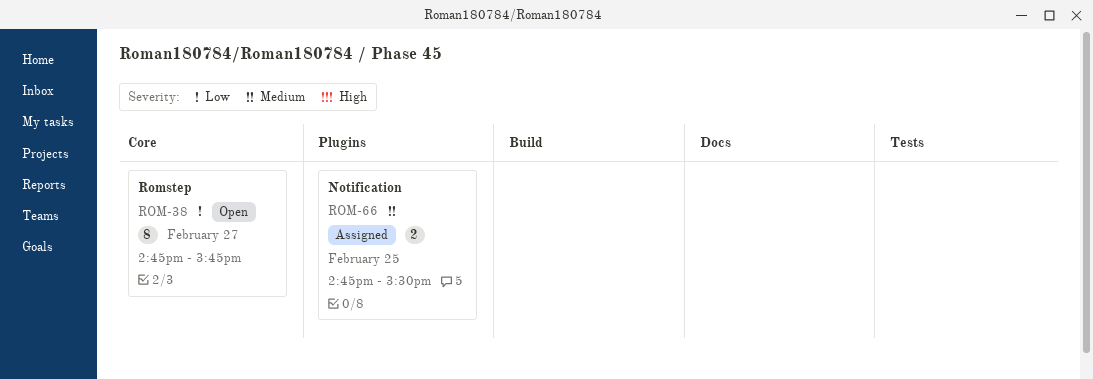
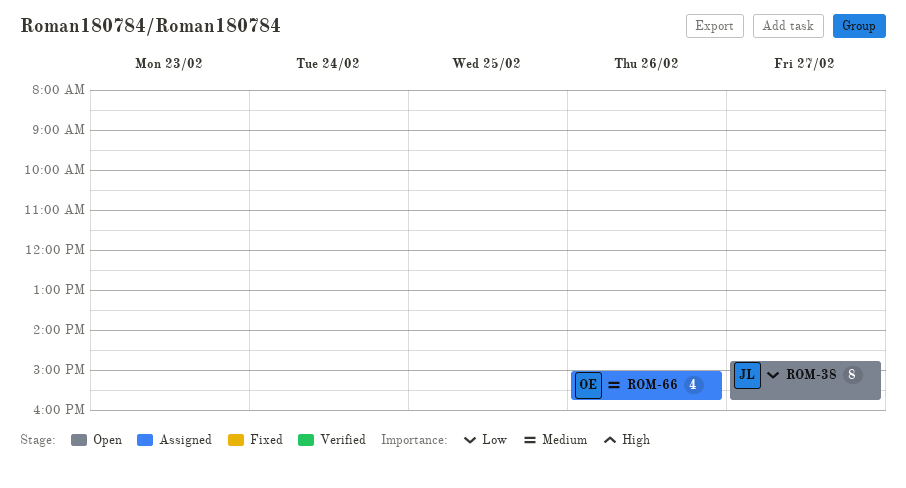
ROM-66, estimate: 2 -> 4
ROM-66, day: Feb 25 -> Feb 26
ROM-66, begins: 14:45 -> 15:00
ROM-66, ends: 15:30 -> 15:45

